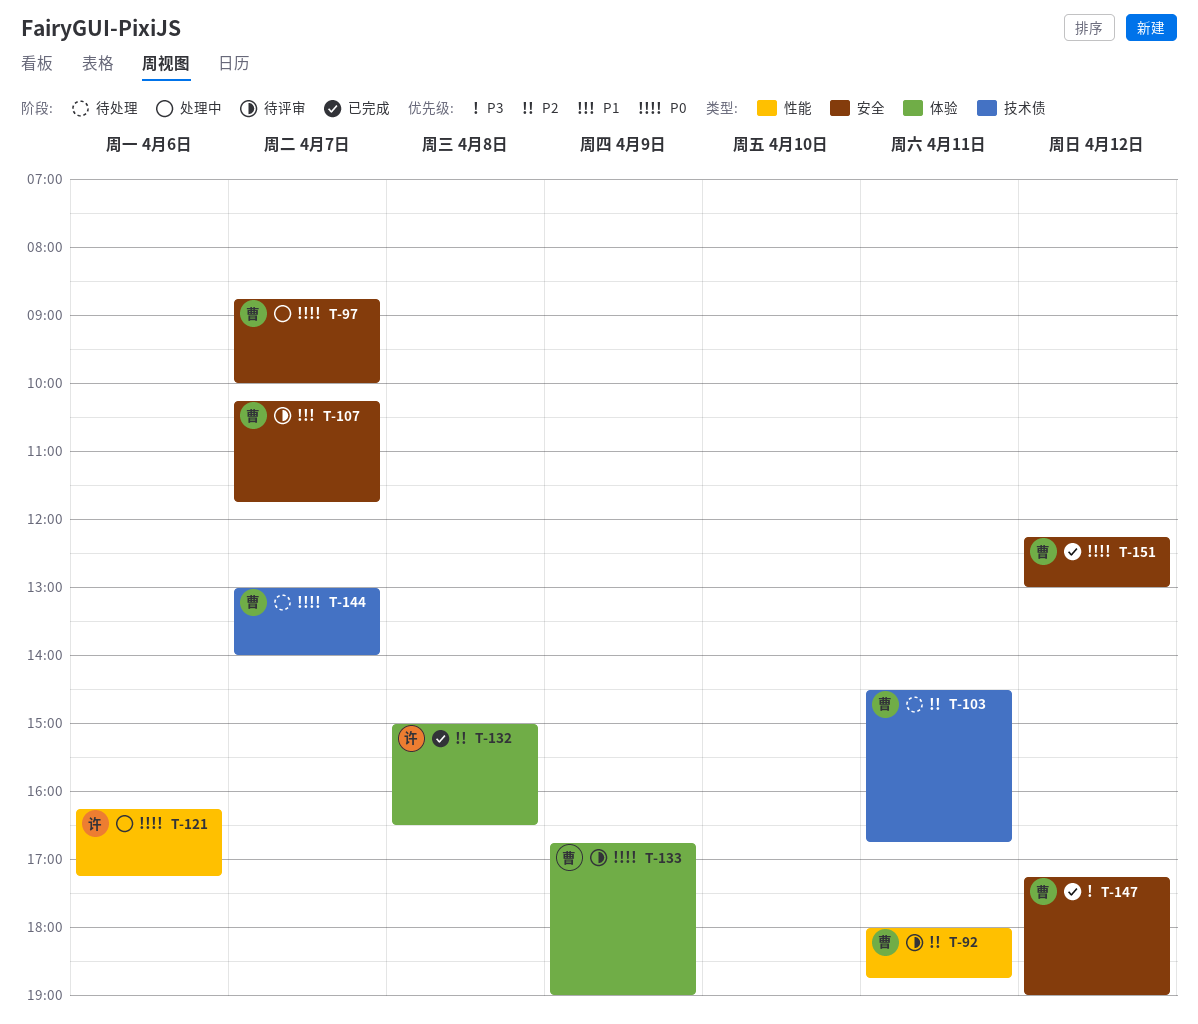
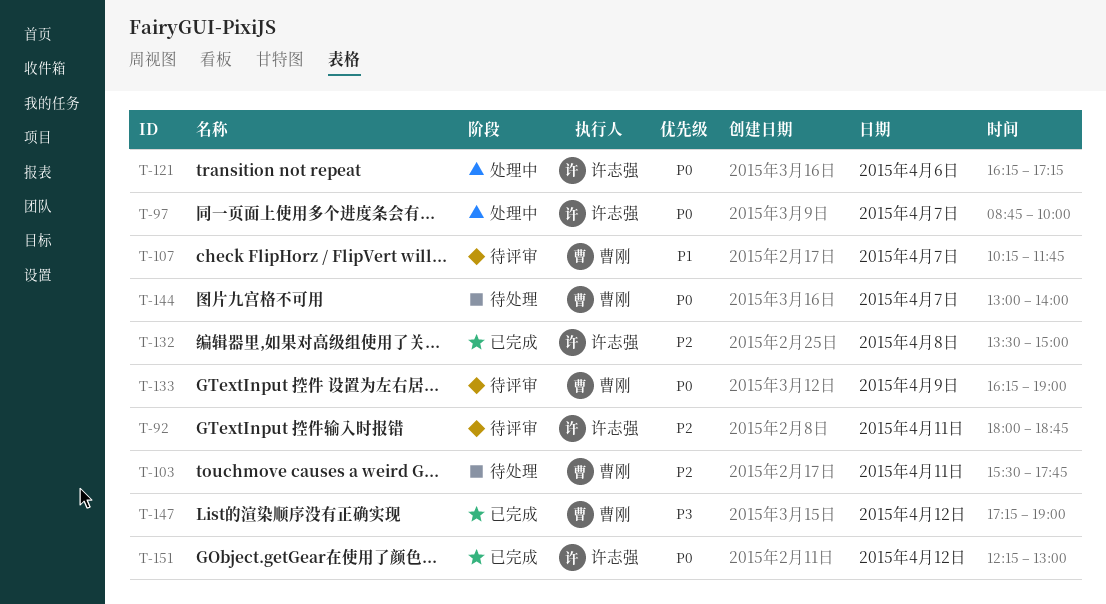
T-92, owner: 曹刚 -> 许志强
T-97, owner: 曹刚 -> 许志强
T-103, begins: 14:30 -> 15:30
T-103, ends: 16:45 -> 17:45
T-132, begins: 15:00 -> 13:30
T-132, ends: 16:30 -> 15:00
T-133, begins: 16:45 -> 16:15
T-151, owner: 曹刚 -> 许志强

